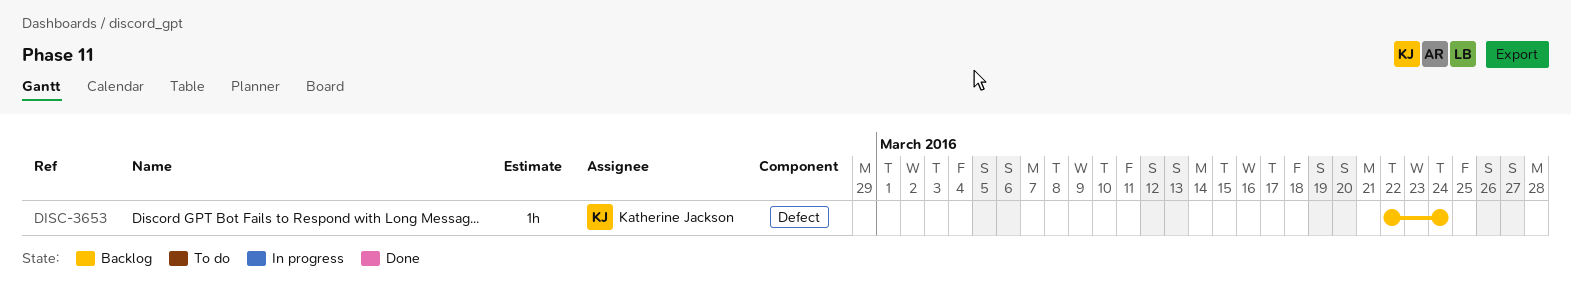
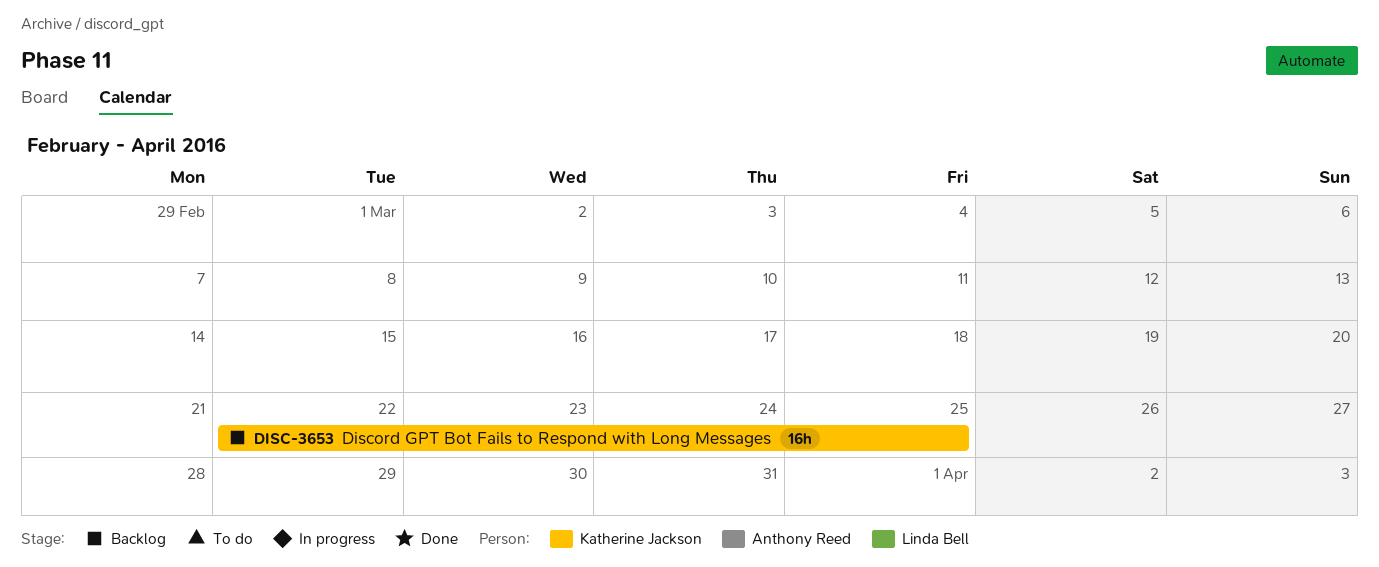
DISC-3653, estimate: 1h -> 16h
DISC-3653, due: Mar 24 -> Mar 25

